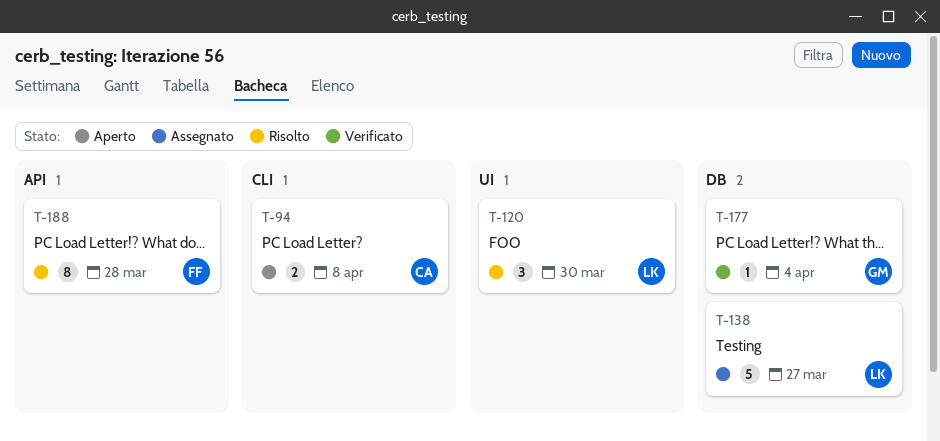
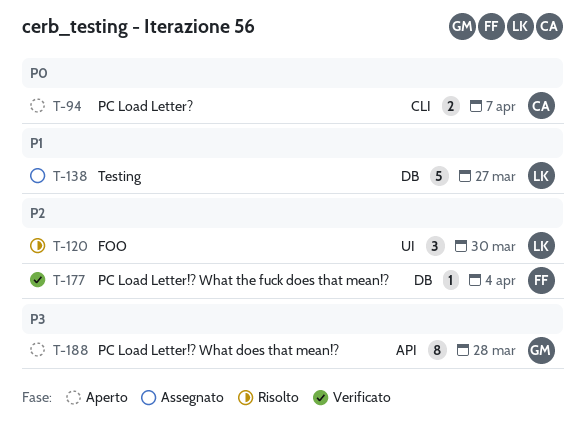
T-94, due: Apr 8 -> Apr 7
T-177, owner: GM -> FF
T-188, status: Risolto -> Aperto
T-188, owner: FF -> GM

